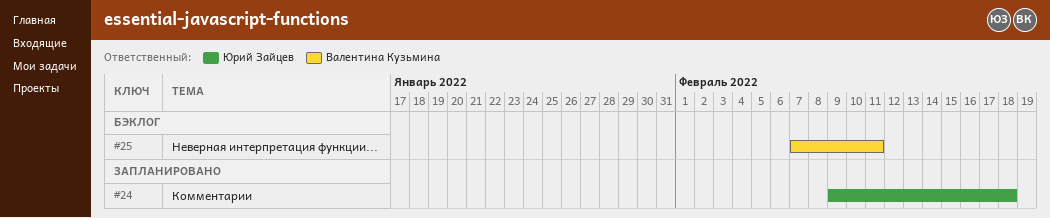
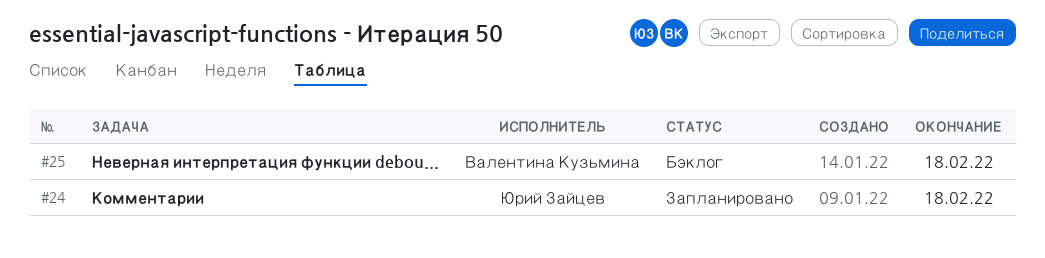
#25, due: Feb 11 -> Feb 18

